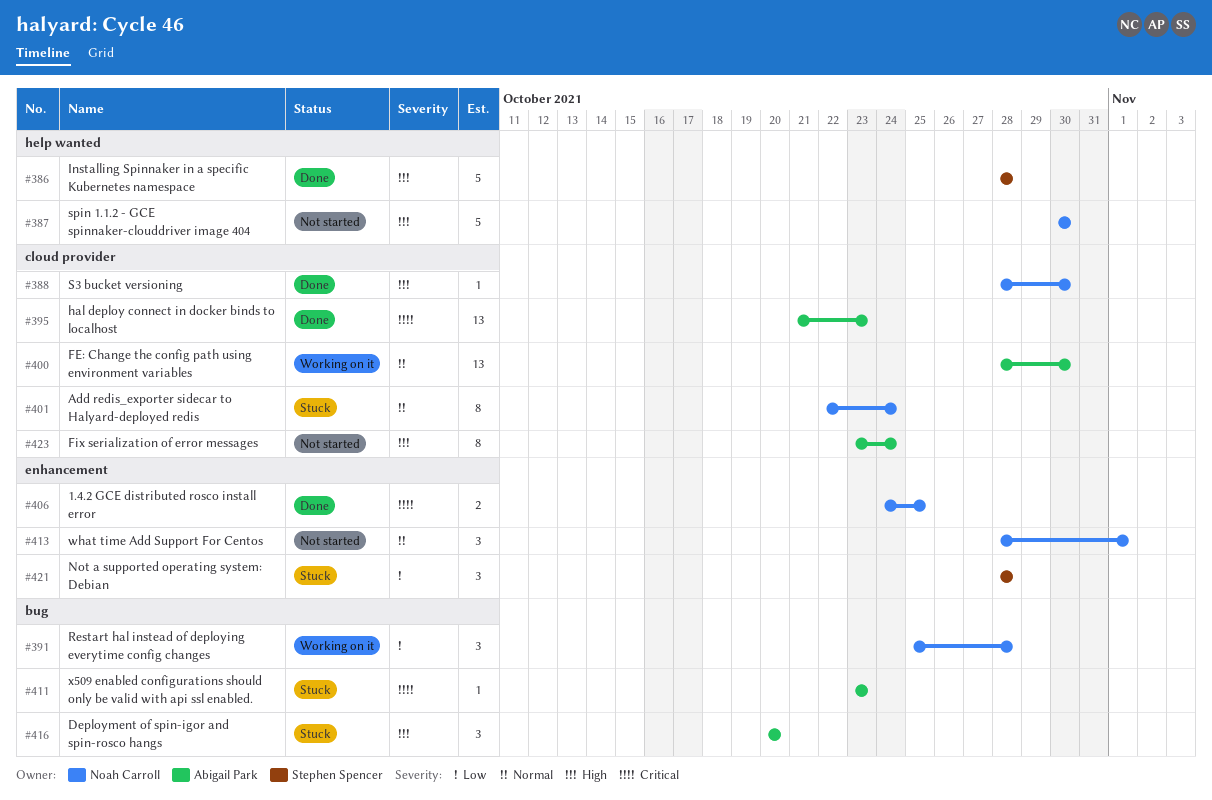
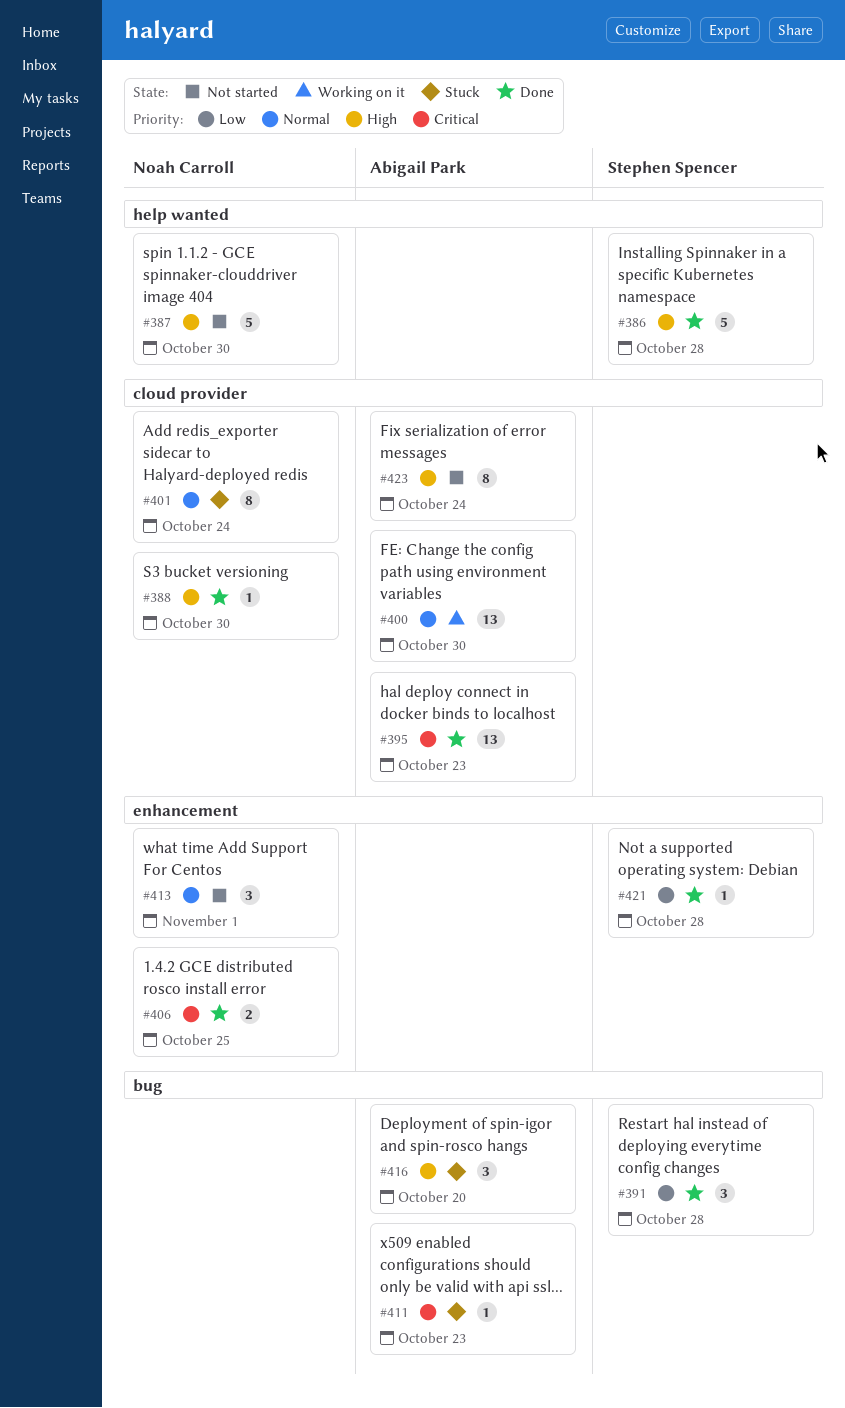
#391, status: Working on it -> Done
#391, owner: Noah Carroll -> Stephen Spencer
#421, status: Stuck -> Done
#421, estimate: 3 -> 1

